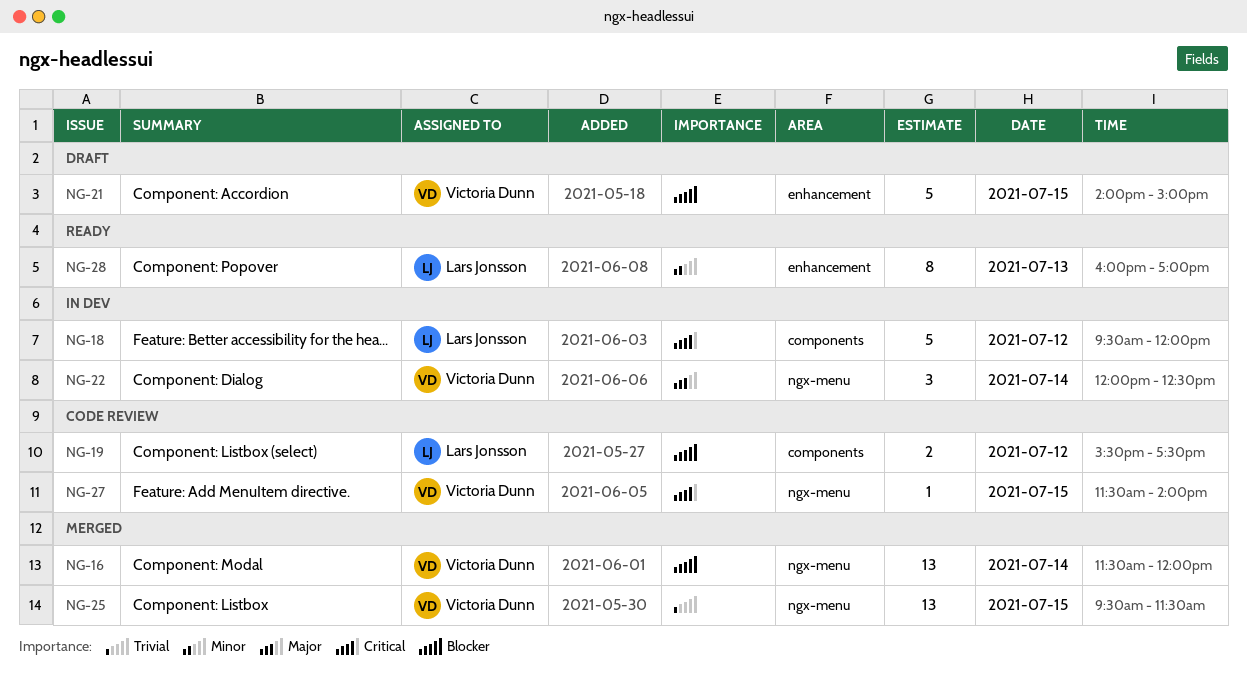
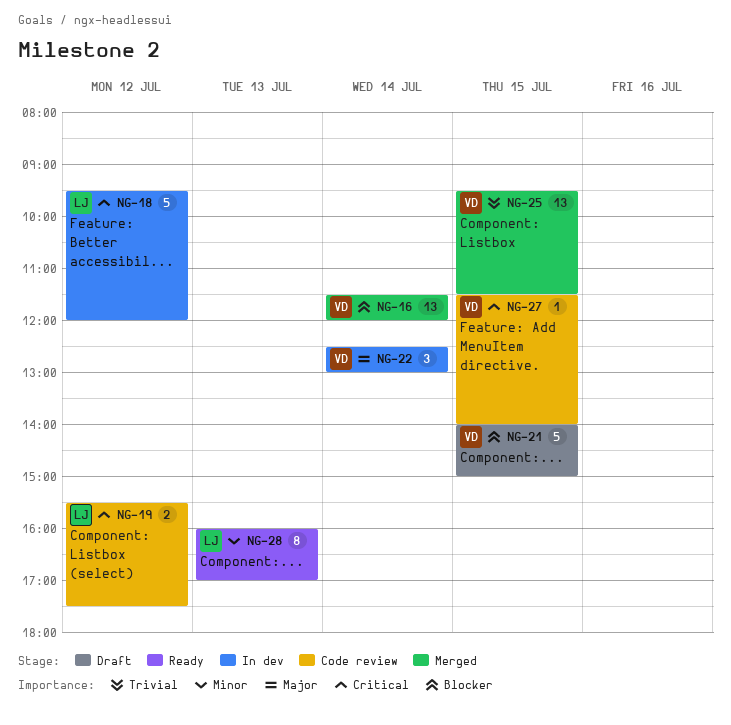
NG-19, priority: Blocker -> Critical
NG-22, begins: 12:00 -> 12:30
NG-22, ends: 12:30 -> 13:00

